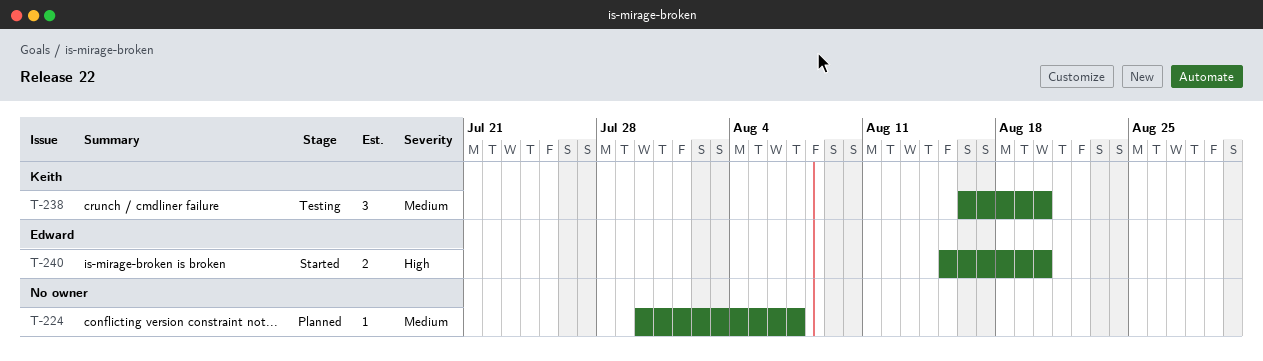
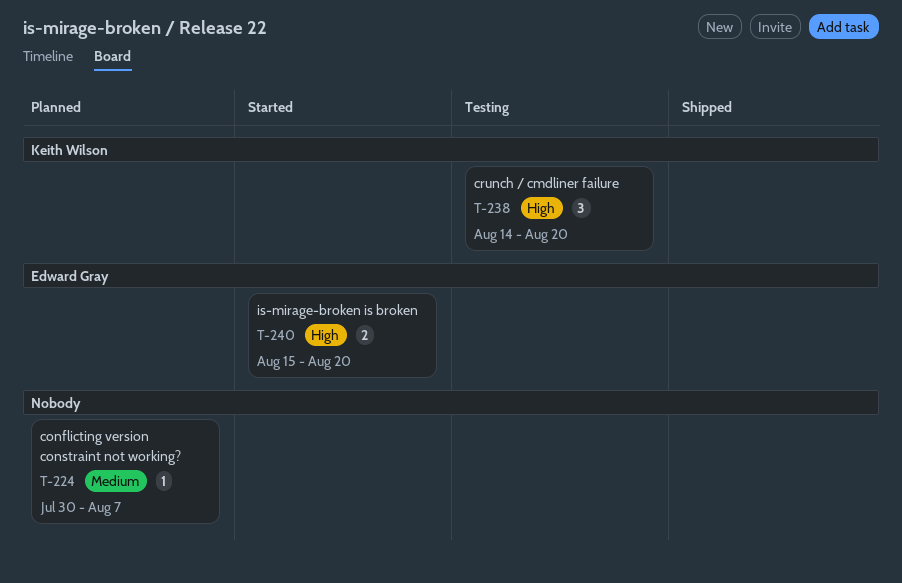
T-238, priority: Medium -> High
T-238, start: Aug 16 -> Aug 14

